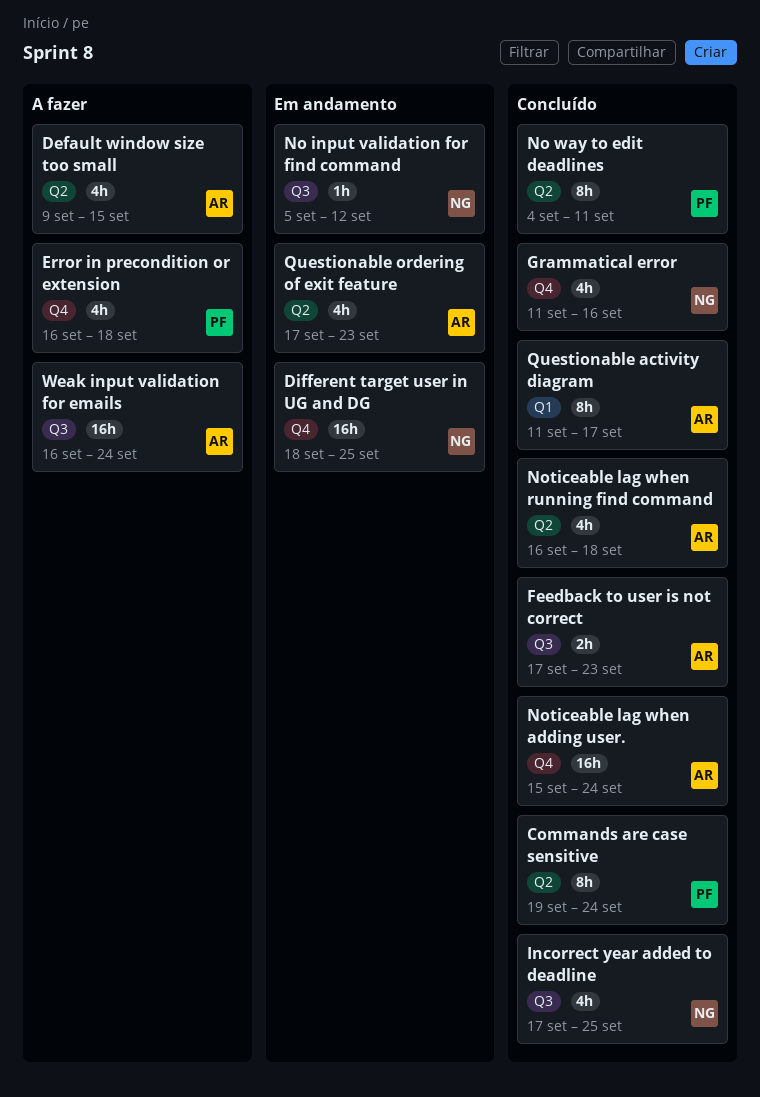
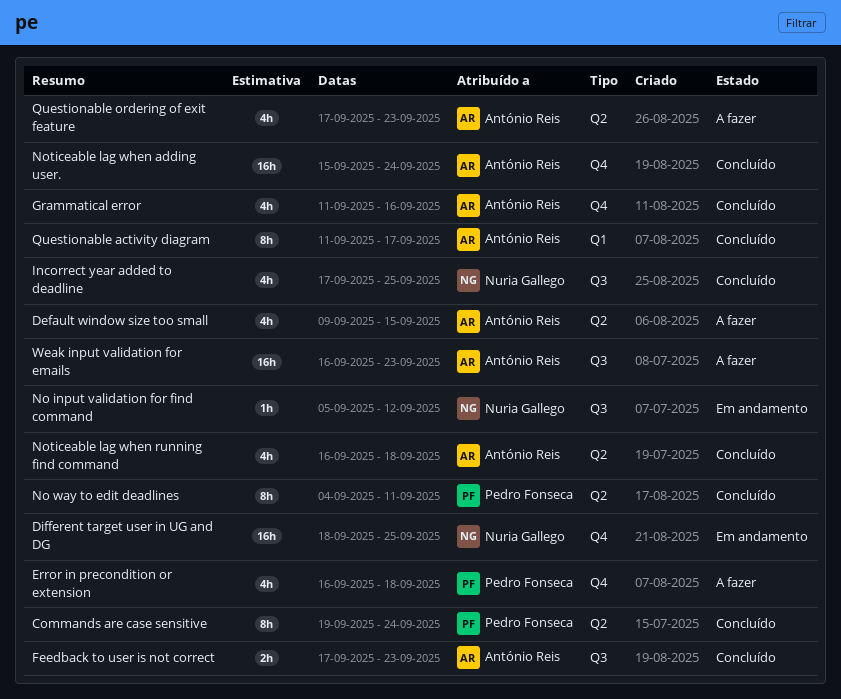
Grammatical error, owner: Nuria Gallego -> António Reis
Questionable ordering of exit feature, status: Em andamento -> A fazer
Weak input validation for emails, due: Sep 24 -> Sep 23

